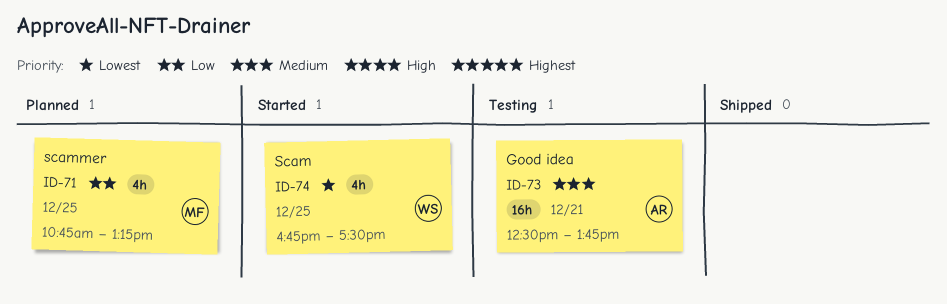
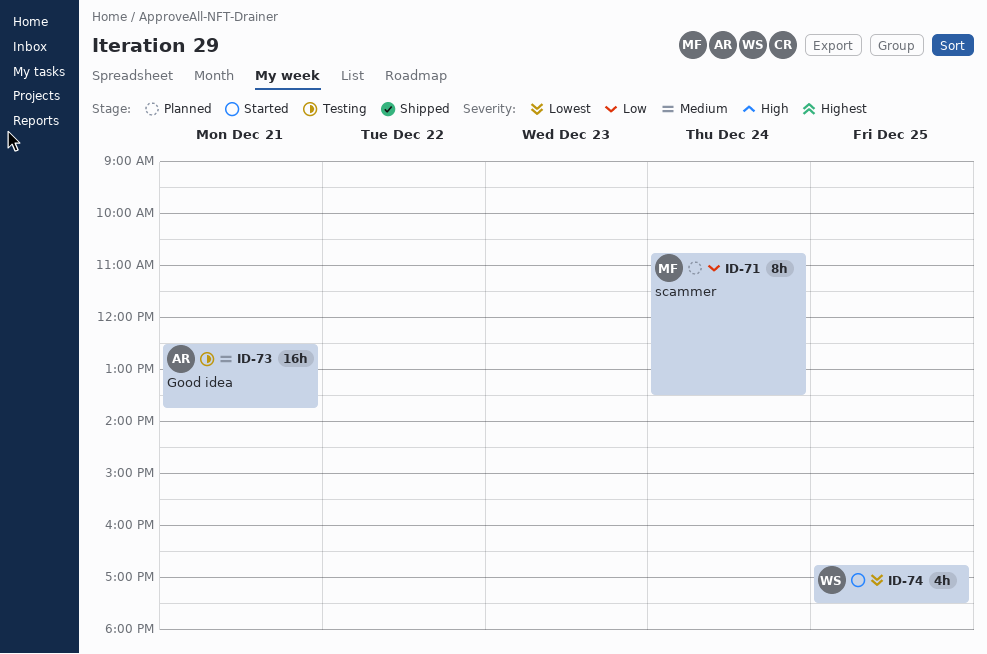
ID-71, estimate: 4h -> 8h
ID-71, day: Dec 25 -> Dec 24
ID-71, ends: 13:15 -> 13:30

